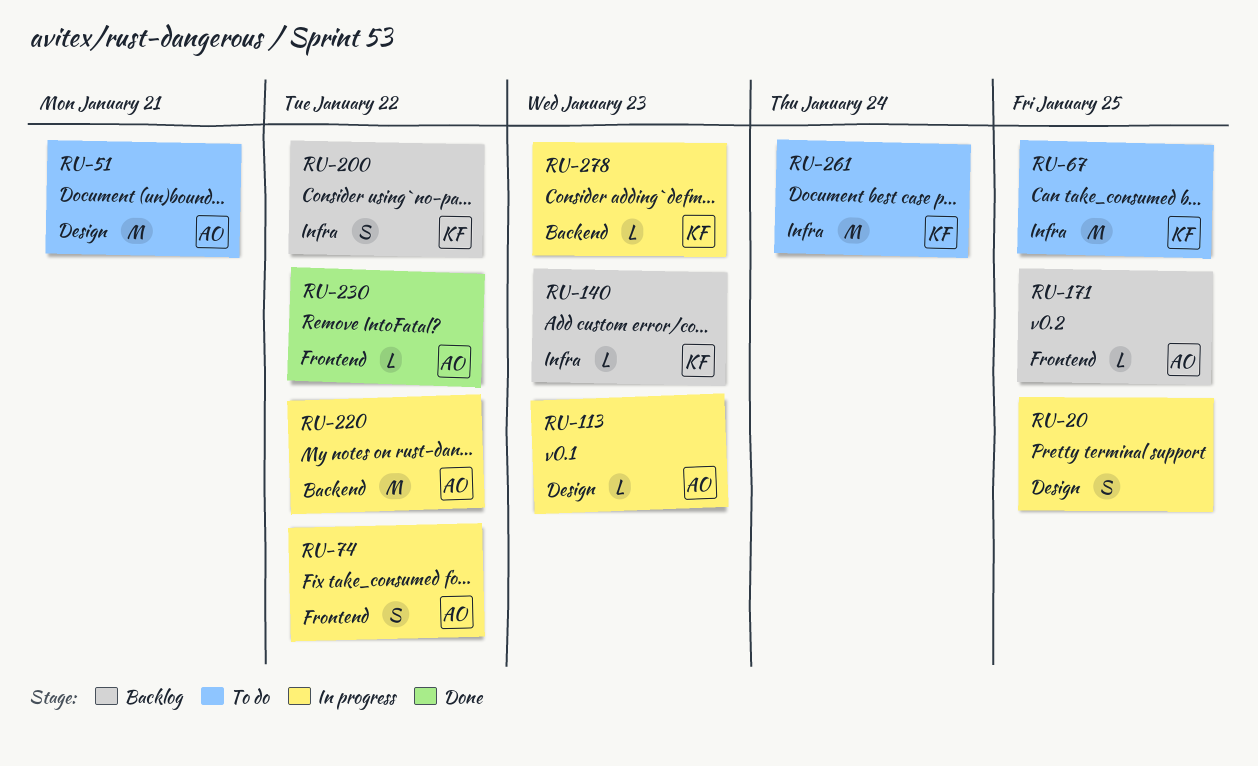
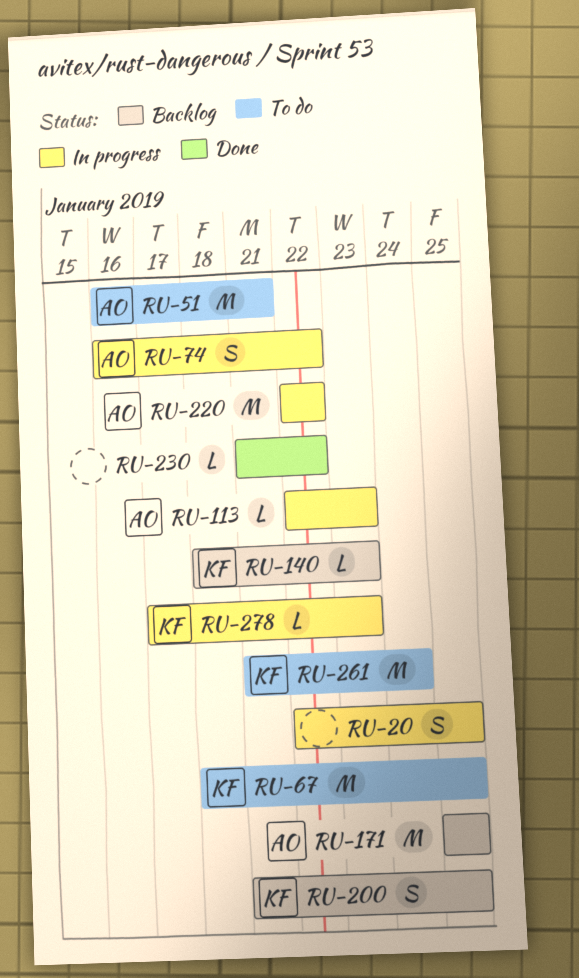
RU-171, estimate: L -> M
RU-200, due: Jan 22 -> Jan 25
RU-230, owner: AO -> none

